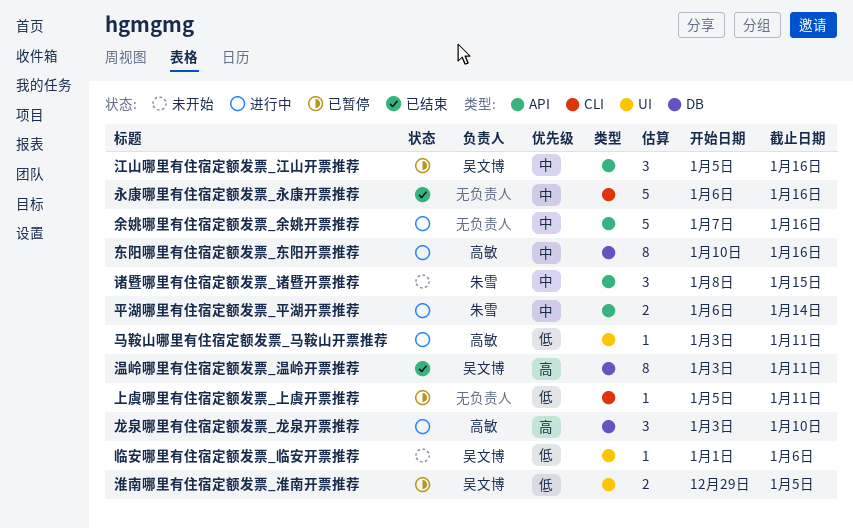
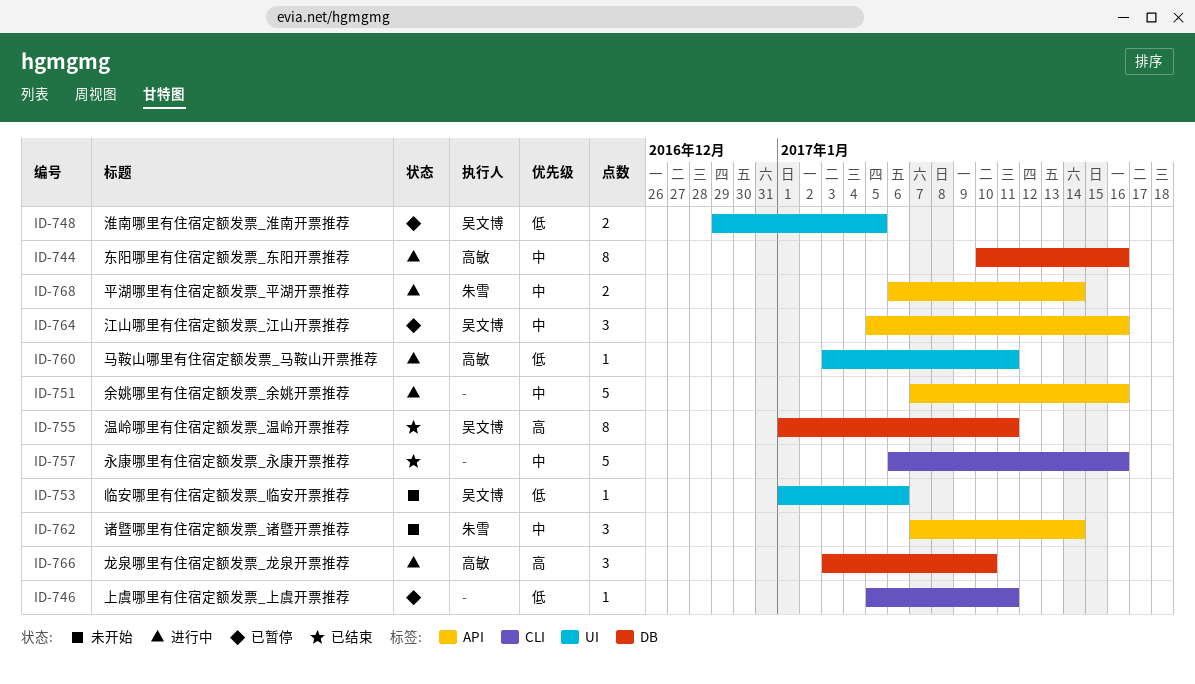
温岭哪里有住宿定额发票_温岭开票推荐, start: Jan 3 -> Jan 1
诸暨哪里有住宿定额发票_诸暨开票推荐, start: Jan 8 -> Jan 7
诸暨哪里有住宿定额发票_诸暨开票推荐, due: Jan 15 -> Jan 14

